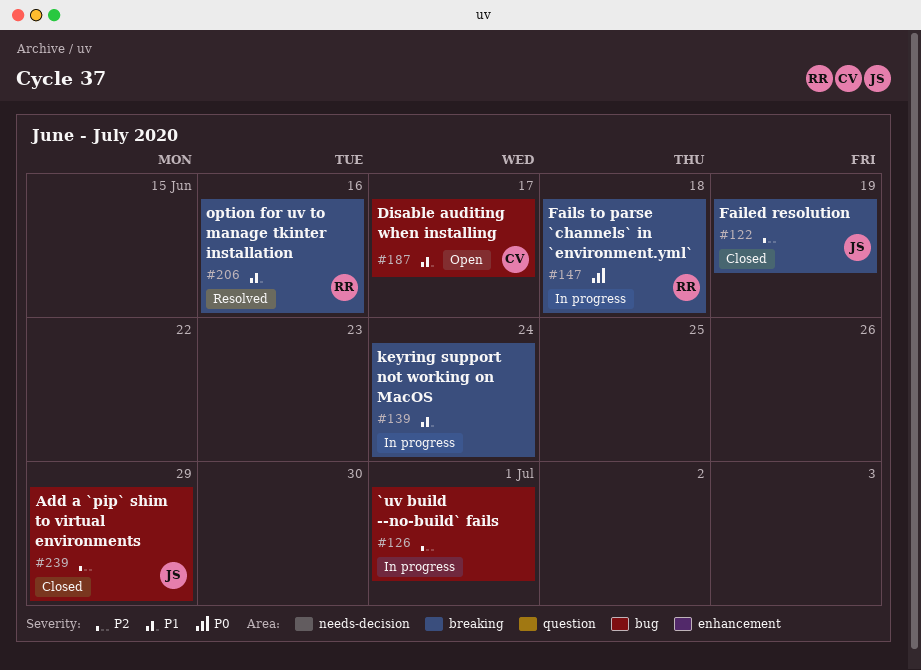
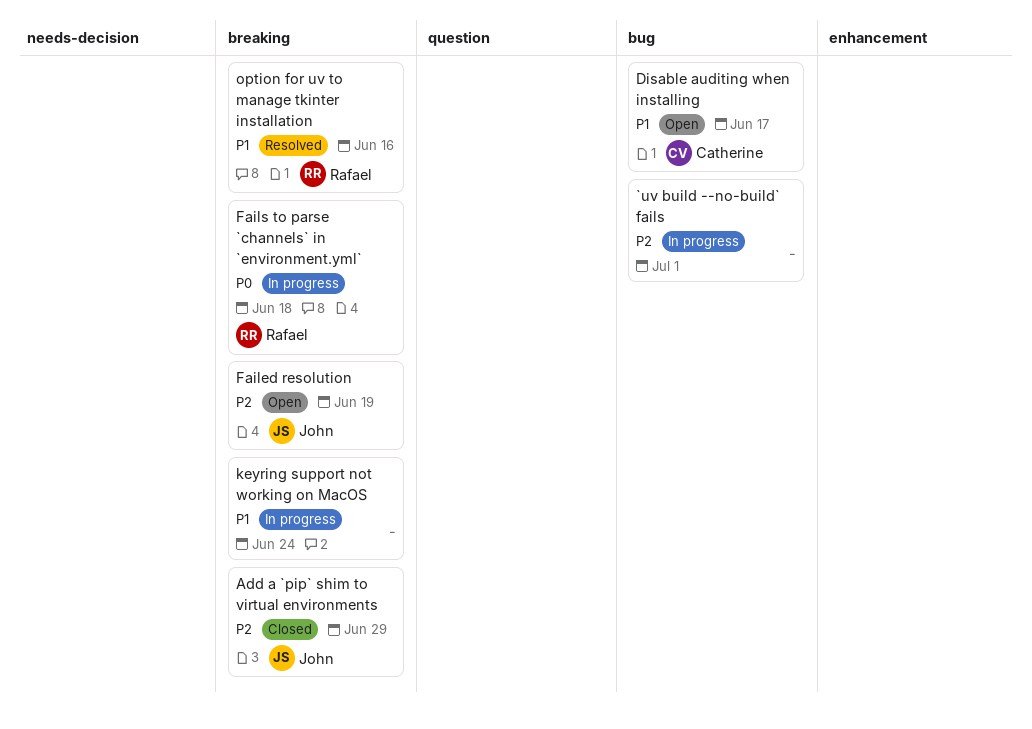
Add a `pip` shim to virtual environments, label: bug -> breaking
Failed resolution, status: Closed -> Open

